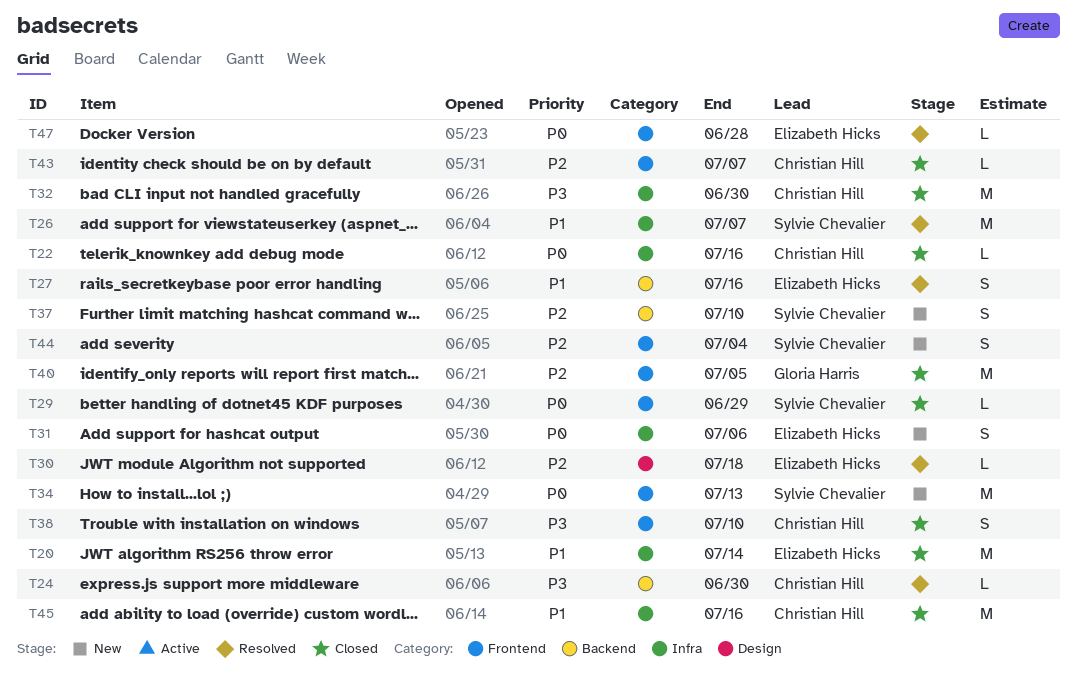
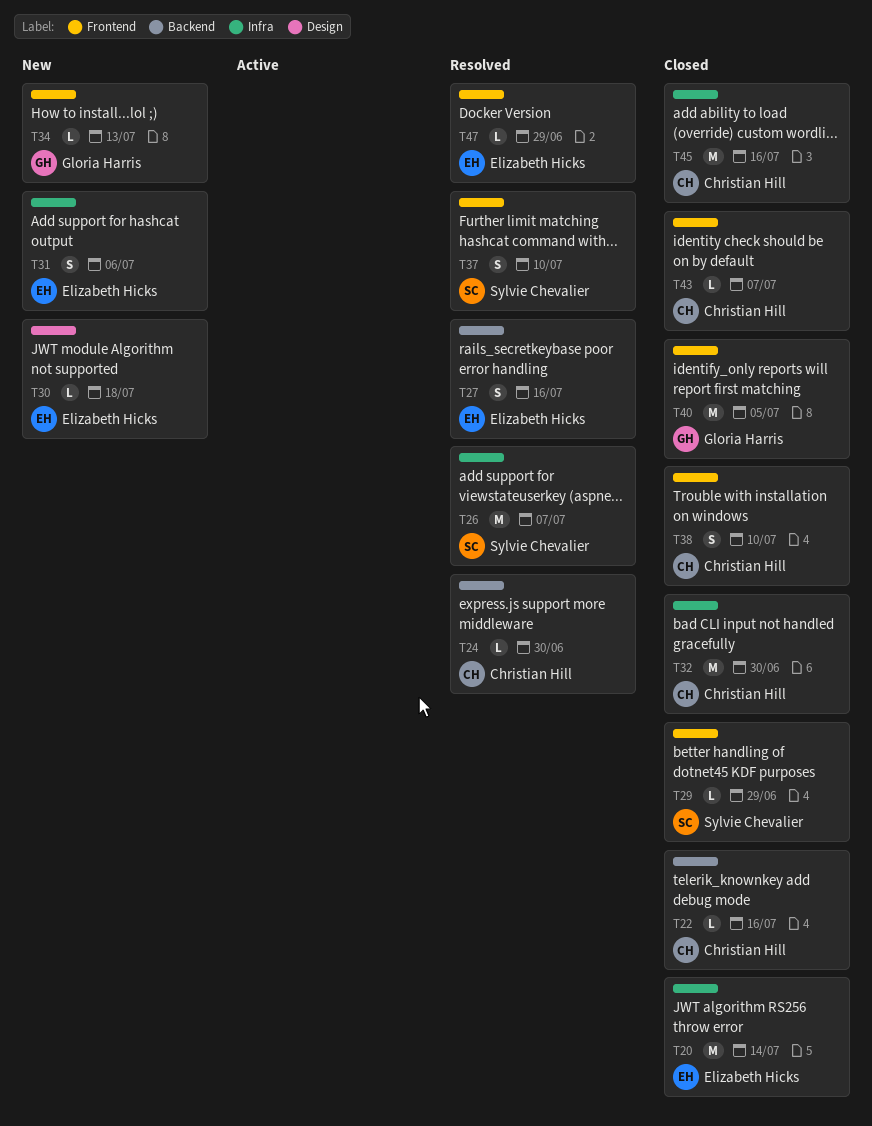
T22, label: Infra -> Backend
T30, status: Resolved -> New
T34, owner: Sylvie Chevalier -> Gloria Harris
T34, estimate: M -> L
T37, status: New -> Resolved
T37, label: Backend -> Frontend
T44: present -> none
T47, due: Jun 28 -> Jun 29

